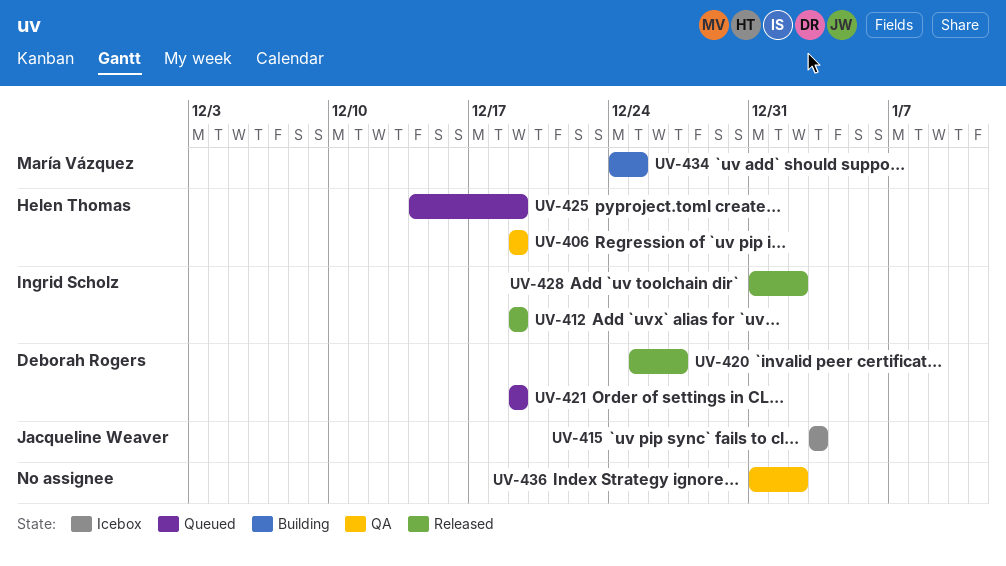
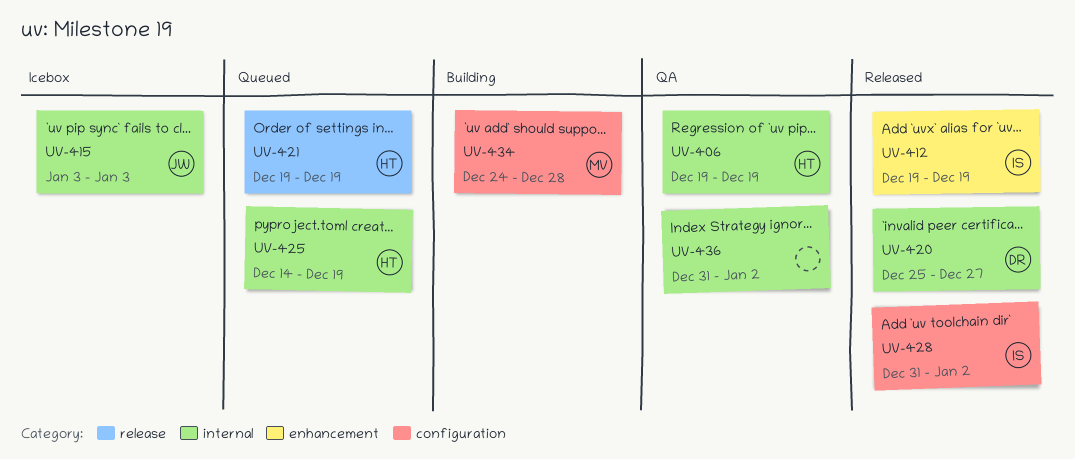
UV-421, owner: Deborah Rogers -> Helen Thomas
UV-434, due: Dec 25 -> Dec 28

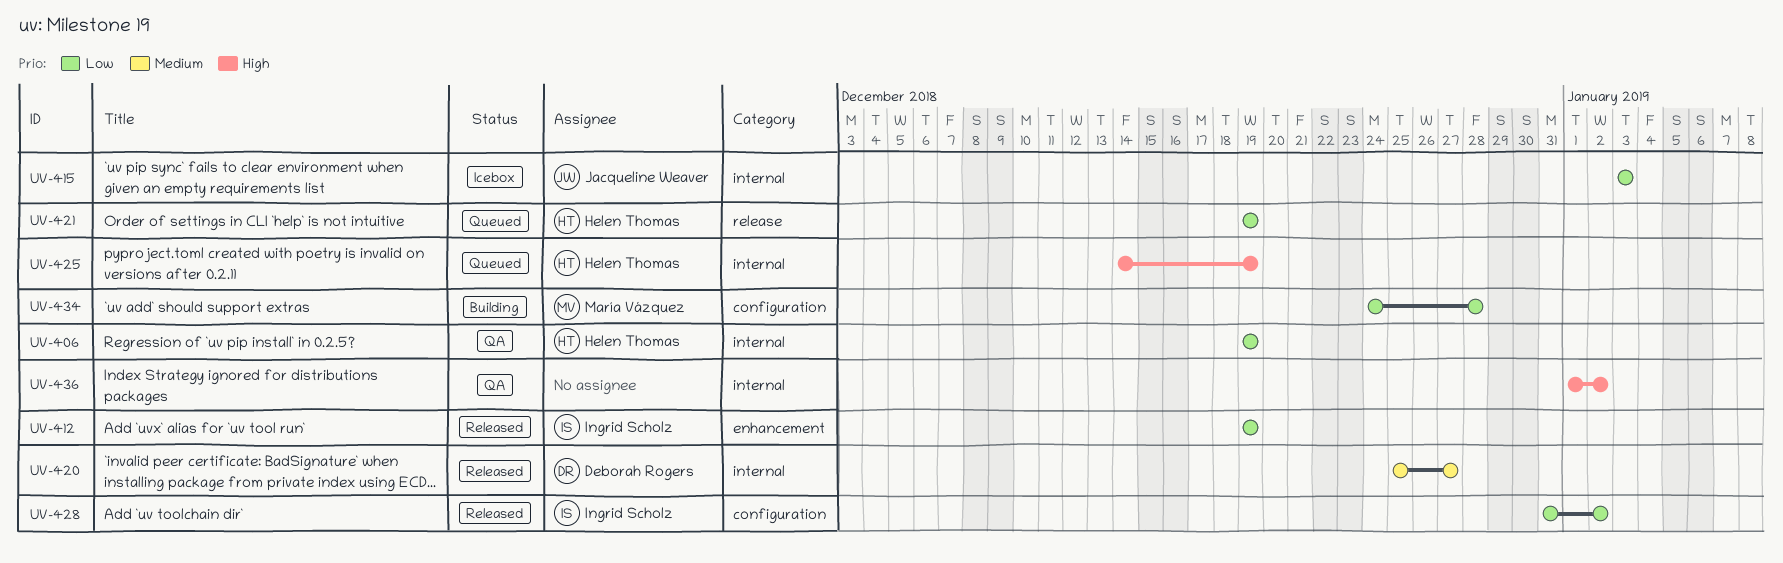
UV-436, start: Dec 31 -> Jan 1

